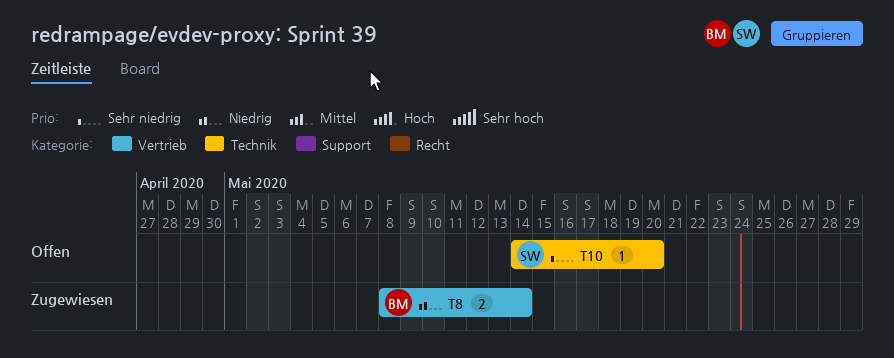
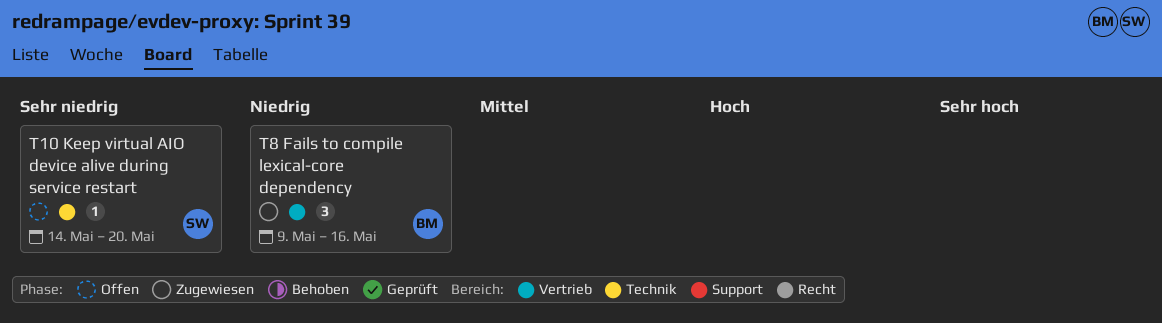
T8, estimate: 2 -> 3
T8, start: May 8 -> May 9
T8, due: May 14 -> May 16

